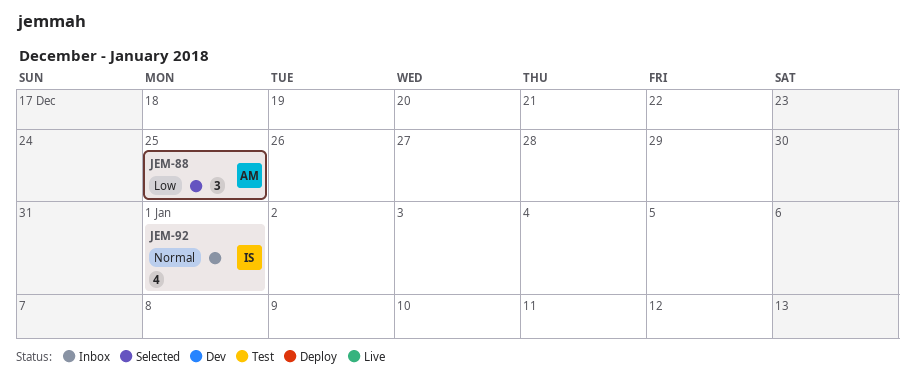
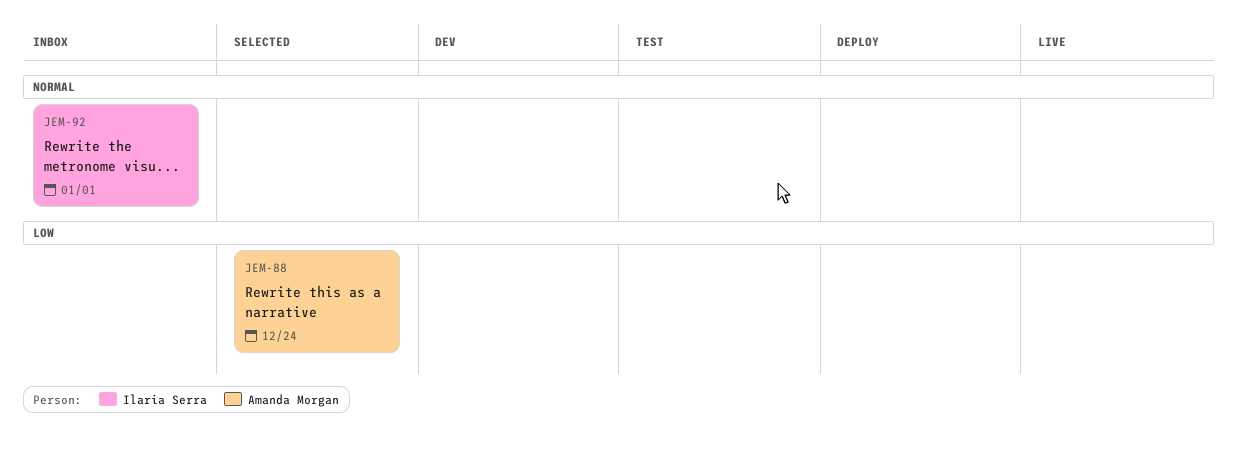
JEM-88, due: Dec 25 -> Dec 24

